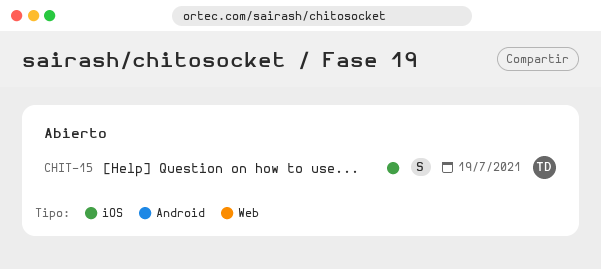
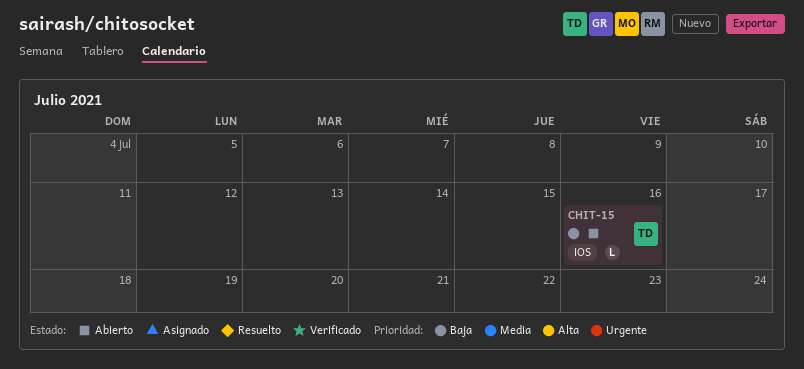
CHIT-15, estimate: S -> L
CHIT-15, due: Jul 19 -> Jul 16

